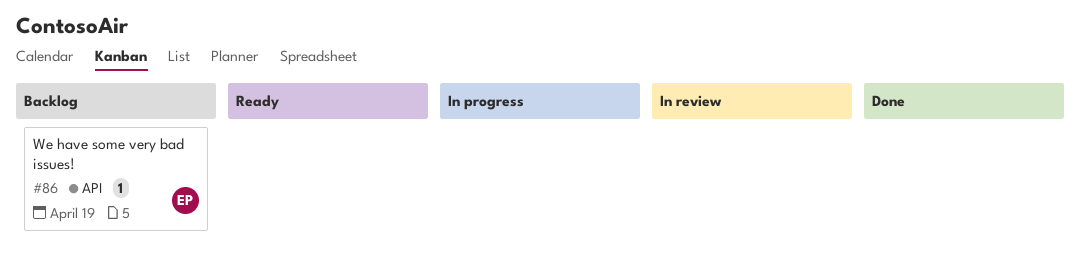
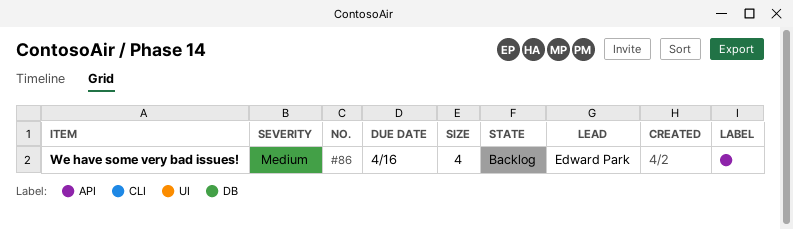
#86, estimate: 1 -> 4
#86, due: Apr 19 -> Apr 16

